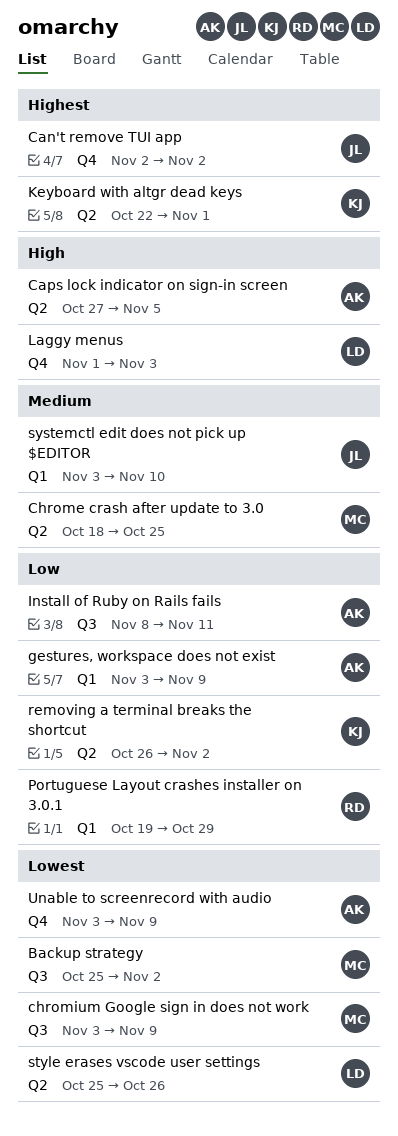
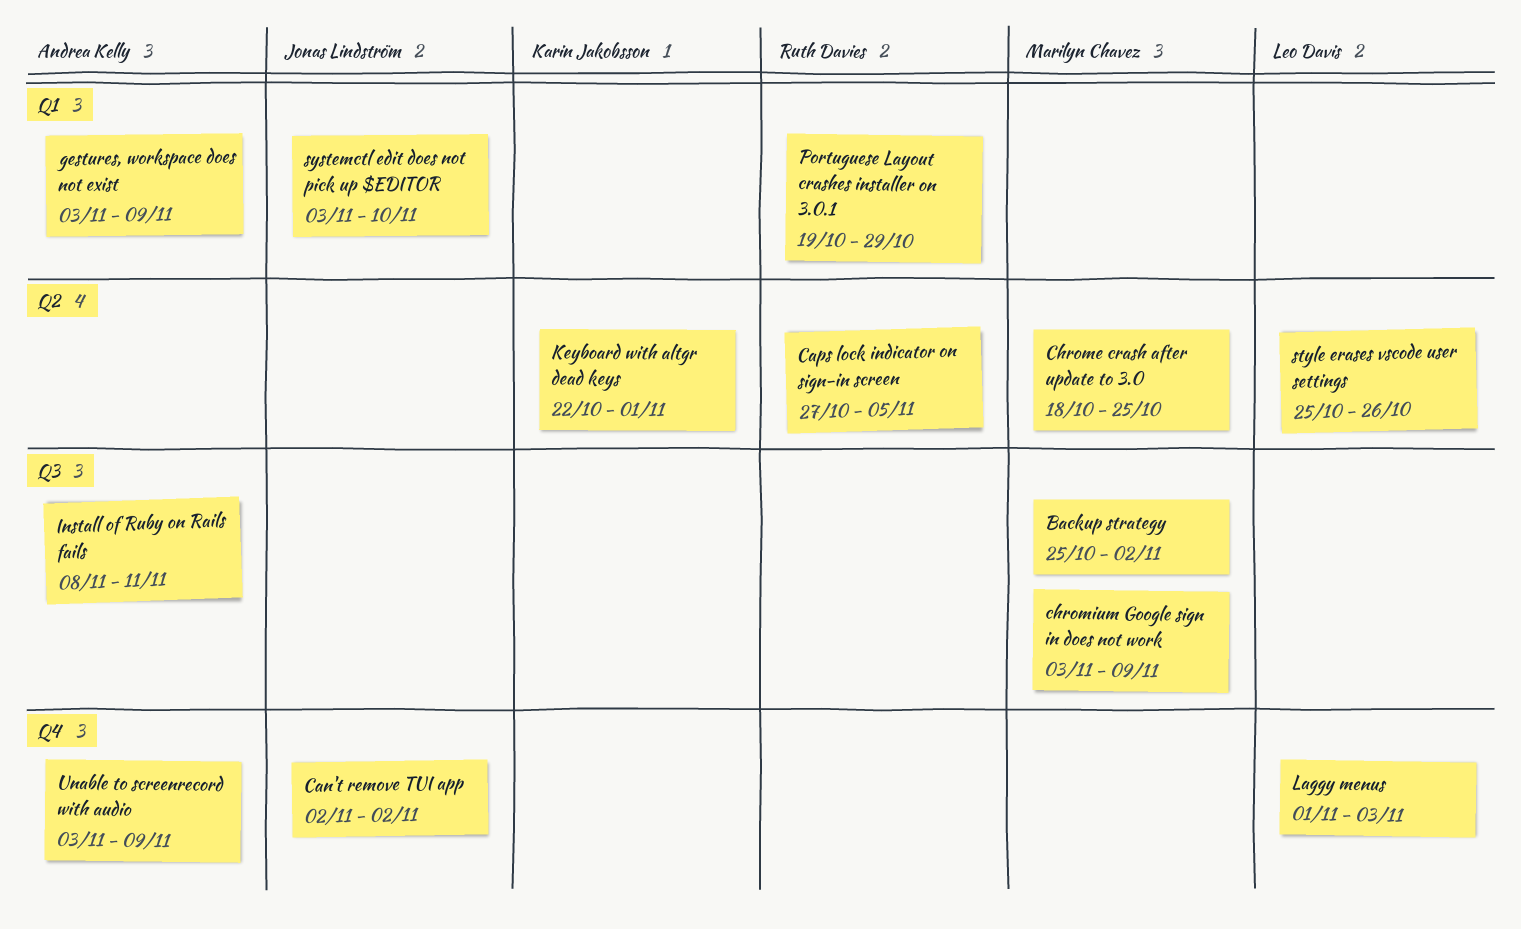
Caps lock indicator on sign-in screen, owner: Andrea Kelly -> Ruth Davies
removing a terminal breaks the shortcut: present -> none

